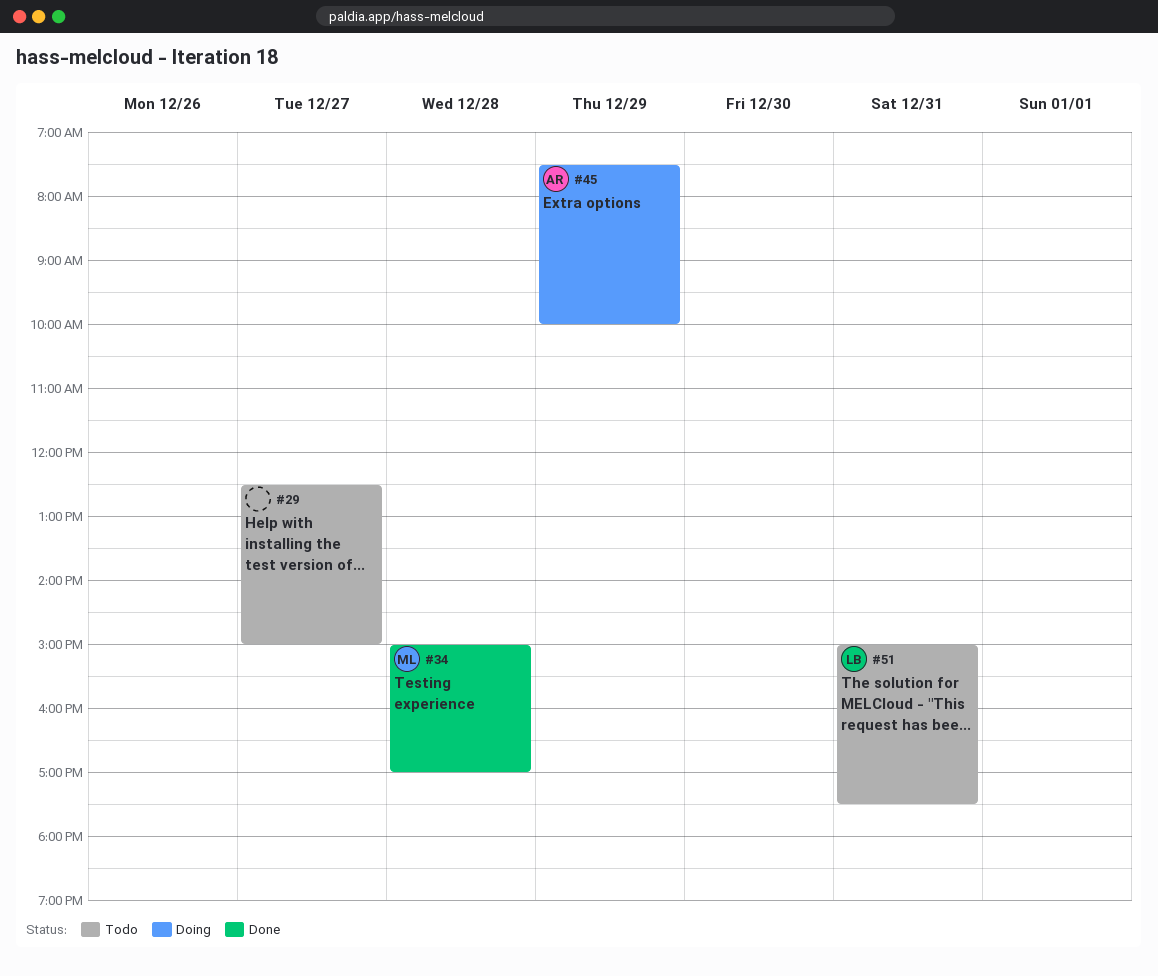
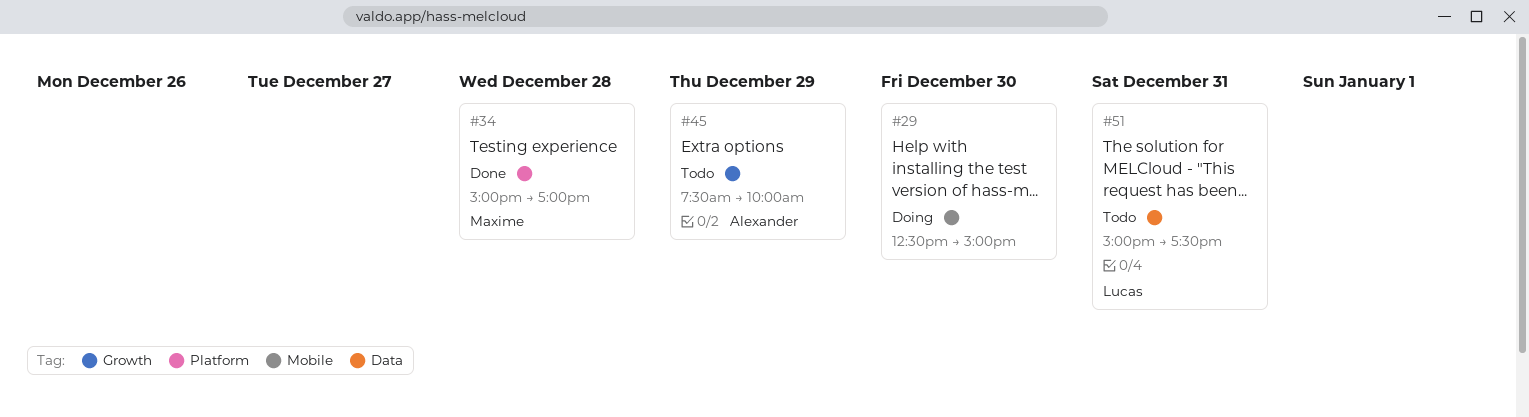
#29, status: Todo -> Doing
#29, day: Dec 27 -> Dec 30
#45, status: Doing -> Todo

